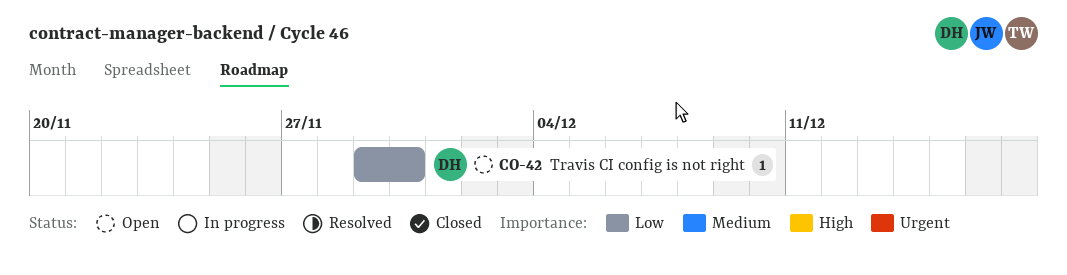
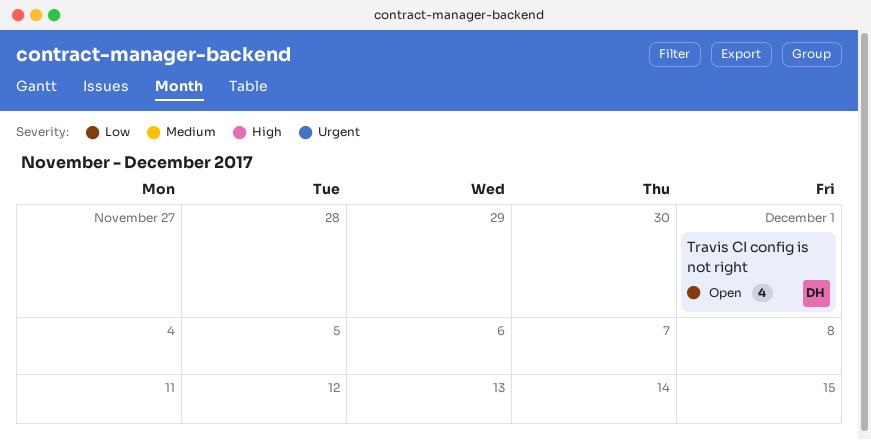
Travis CI config is not right, estimate: 1 -> 4
Travis CI config is not right, due: Nov 30 -> Dec 1

